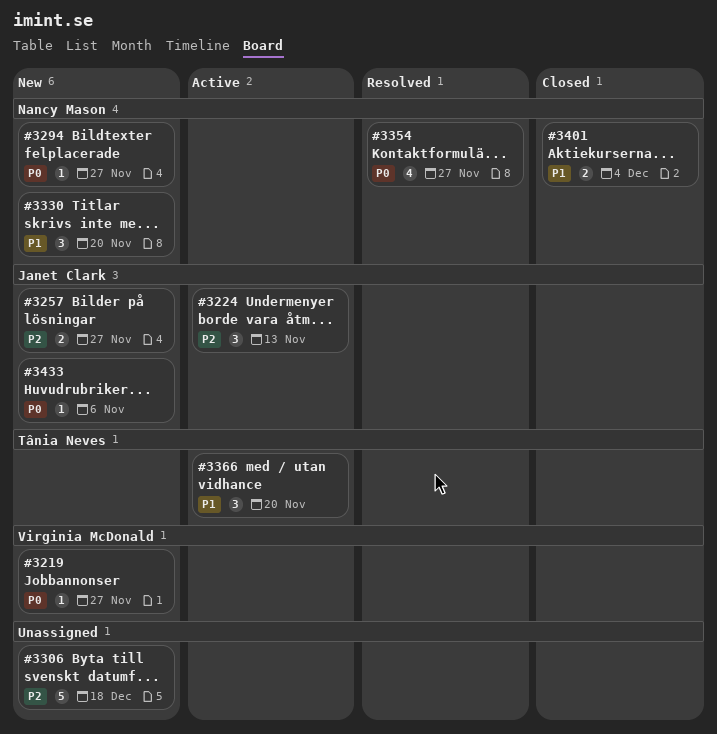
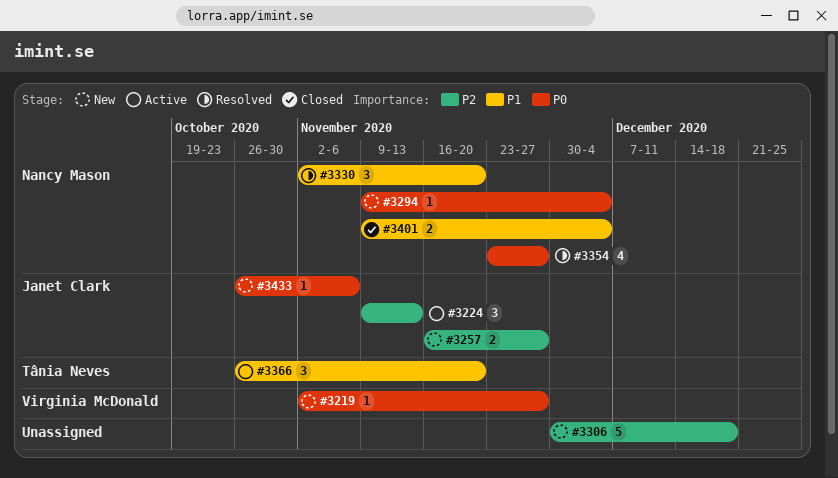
#3294, due: Nov 27 -> Dec 4
#3330, status: New -> Resolved

